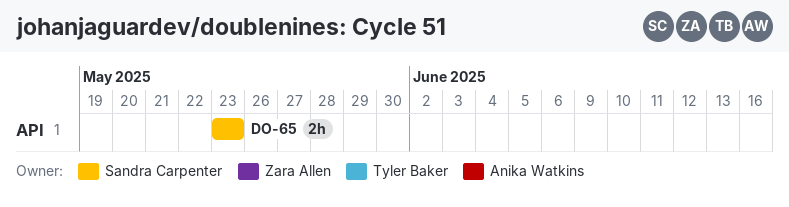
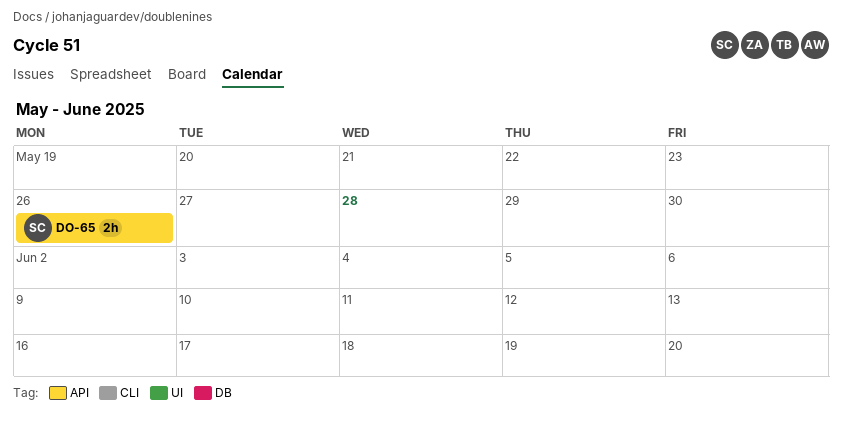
DO-65, start: May 23 -> May 26
DO-65, due: May 23 -> May 26

